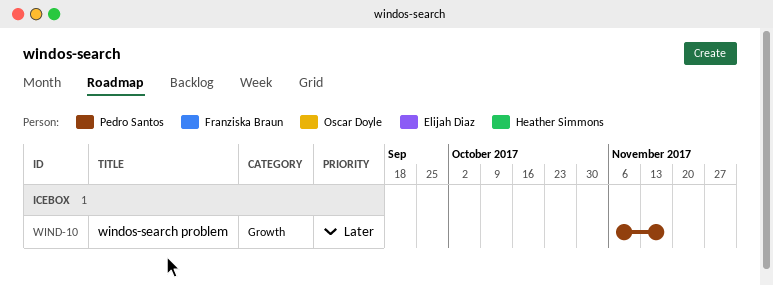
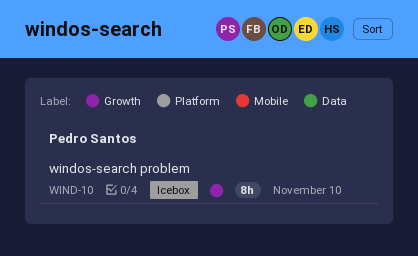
WIND-10, due: Nov 17 -> Nov 10

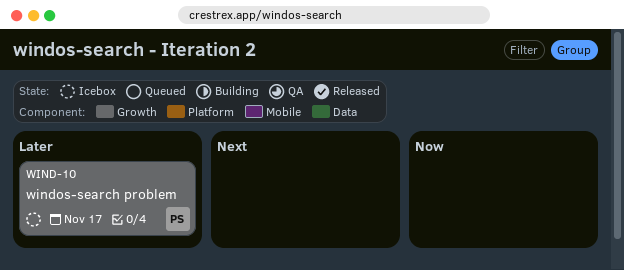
WIND-10, due: Nov 10 -> Nov 17

